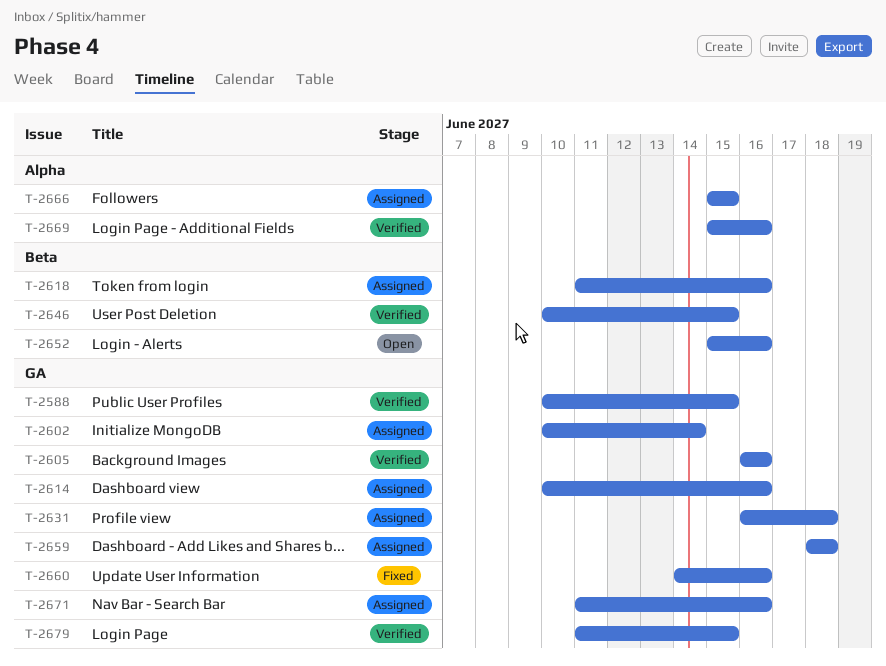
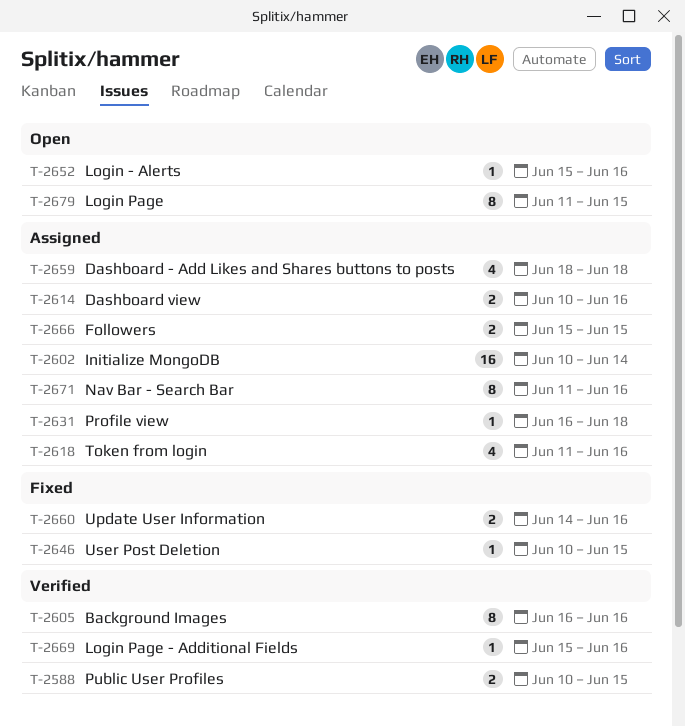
T-2646, status: Verified -> Fixed
T-2679, status: Verified -> Open

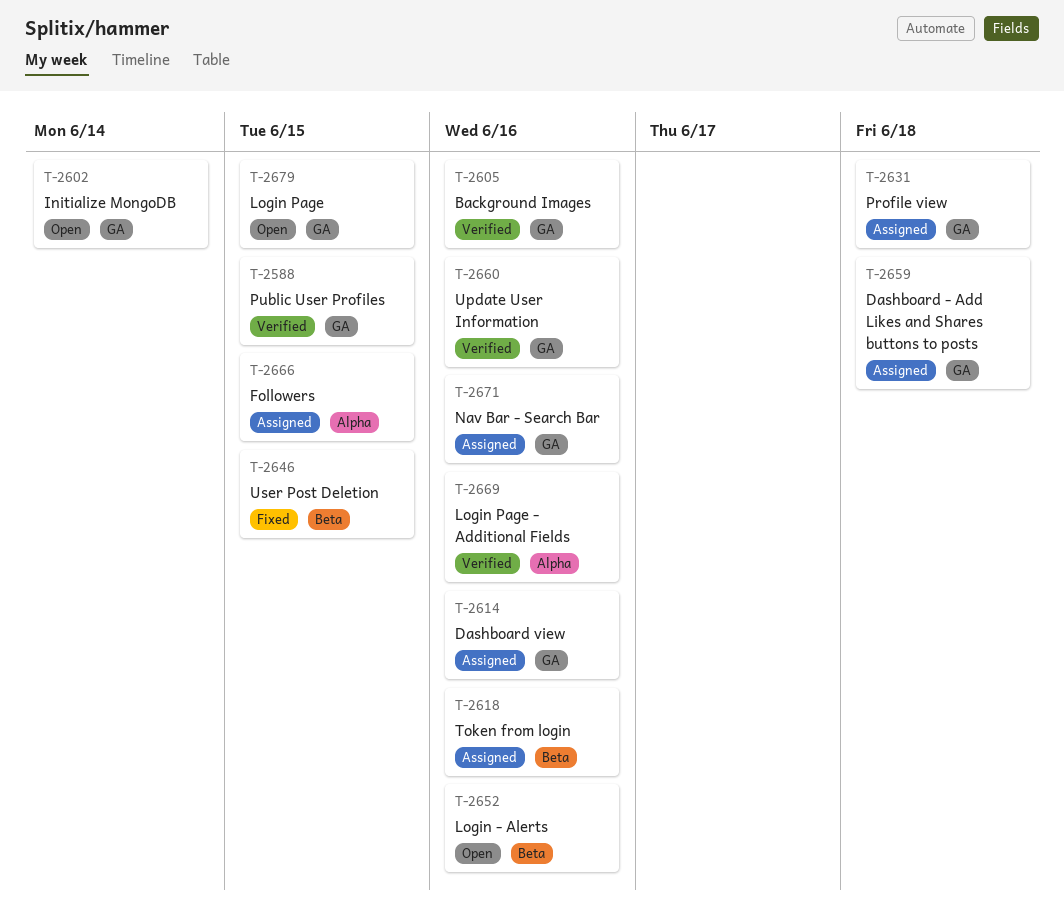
T-2602, status: Assigned -> Open
T-2660, status: Fixed -> Verified

